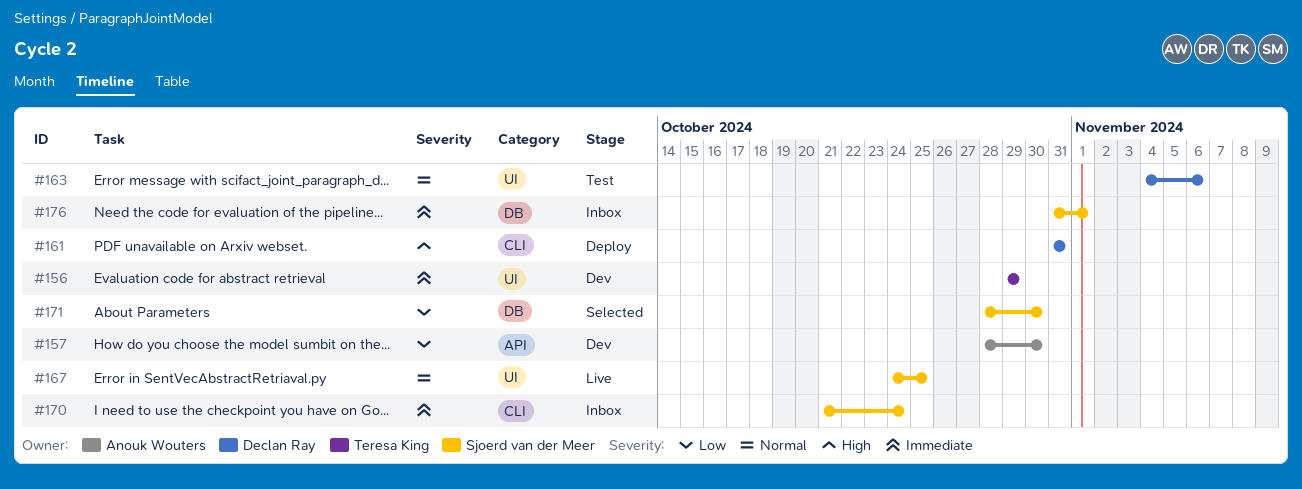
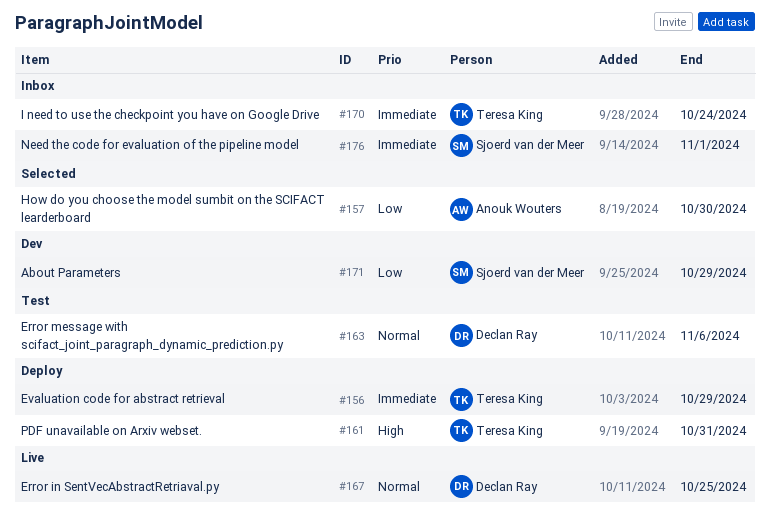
#156, status: Dev -> Deploy
#157, status: Dev -> Selected
#161, owner: Declan Ray -> Teresa King
#167, owner: Sjoerd van der Meer -> Declan Ray
#170, owner: Sjoerd van der Meer -> Teresa King
#171, status: Selected -> Dev
#171, due: Oct 30 -> Oct 29

